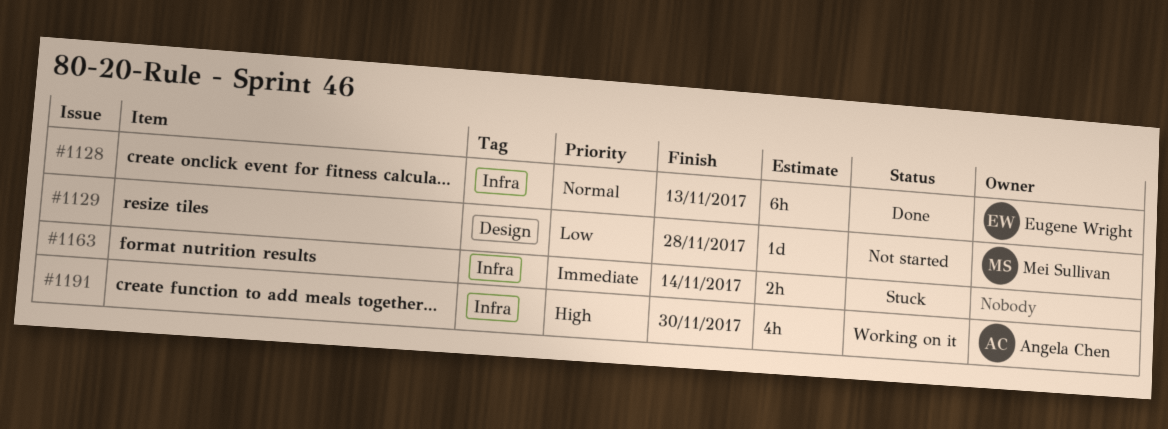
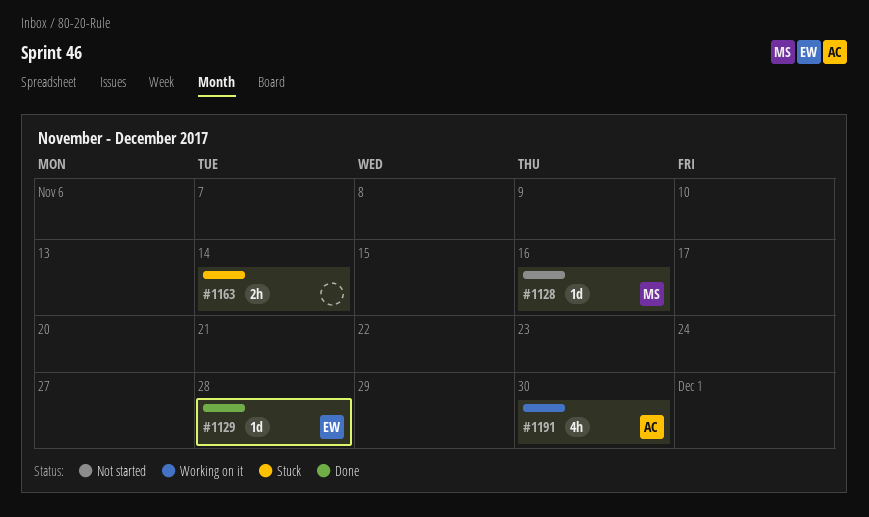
#1128, status: Done -> Not started
#1128, owner: Eugene Wright -> Mei Sullivan
#1128, estimate: 6h -> 1d
#1128, due: Nov 13 -> Nov 16
#1129, status: Not started -> Done
#1129, owner: Mei Sullivan -> Eugene Wright

